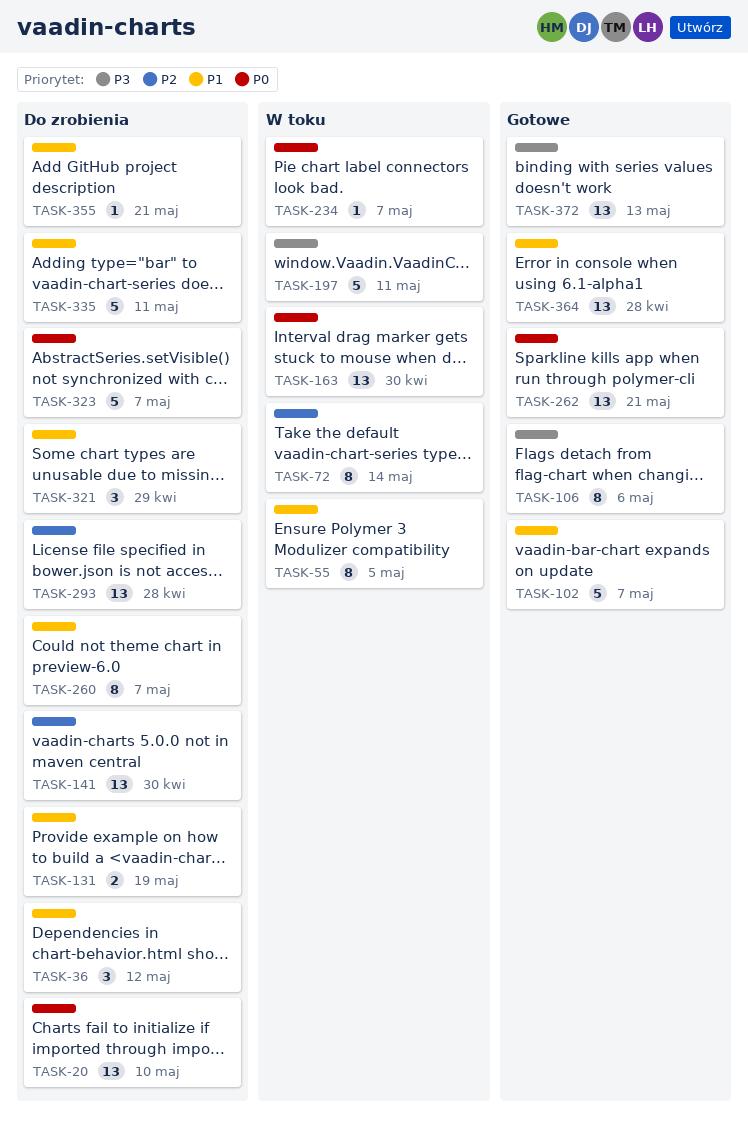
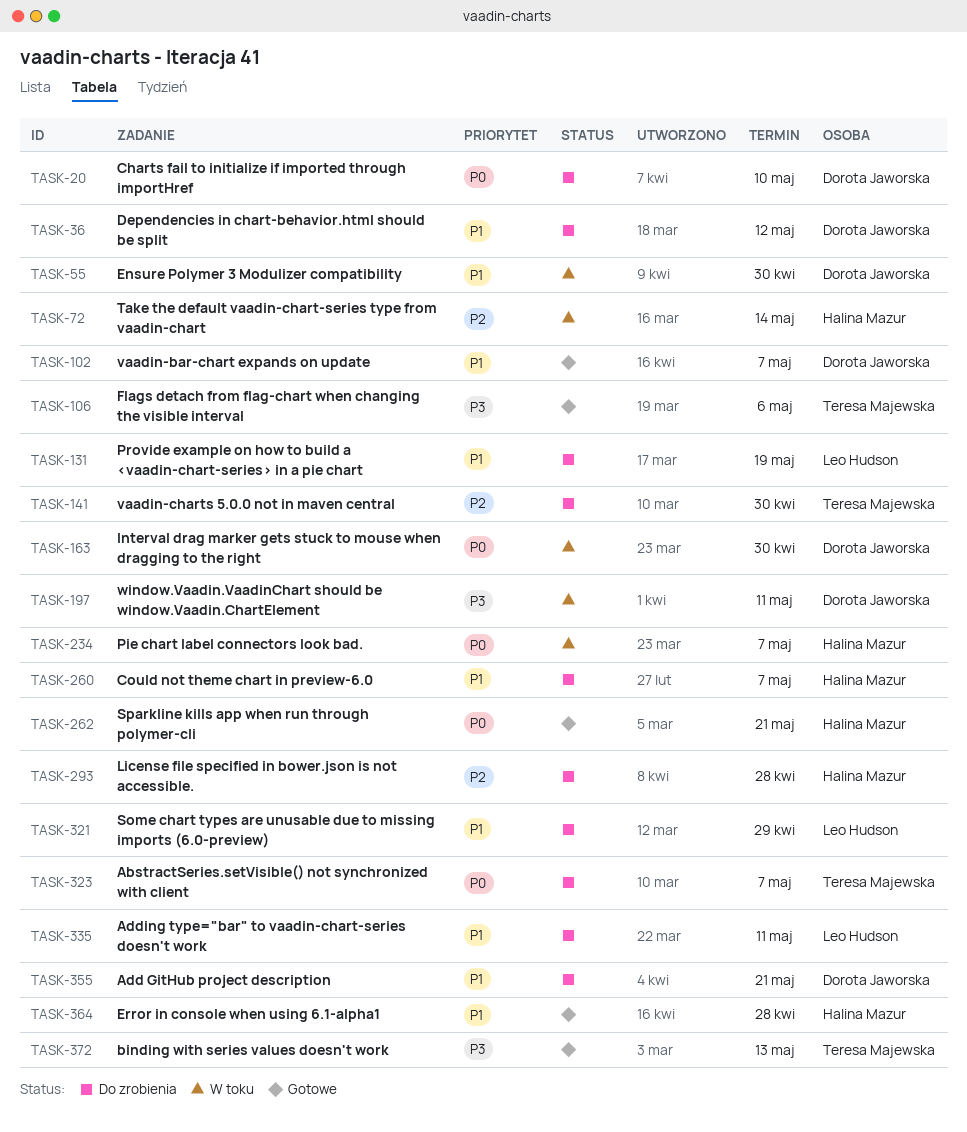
TASK-55, due: May 5 -> Apr 30

